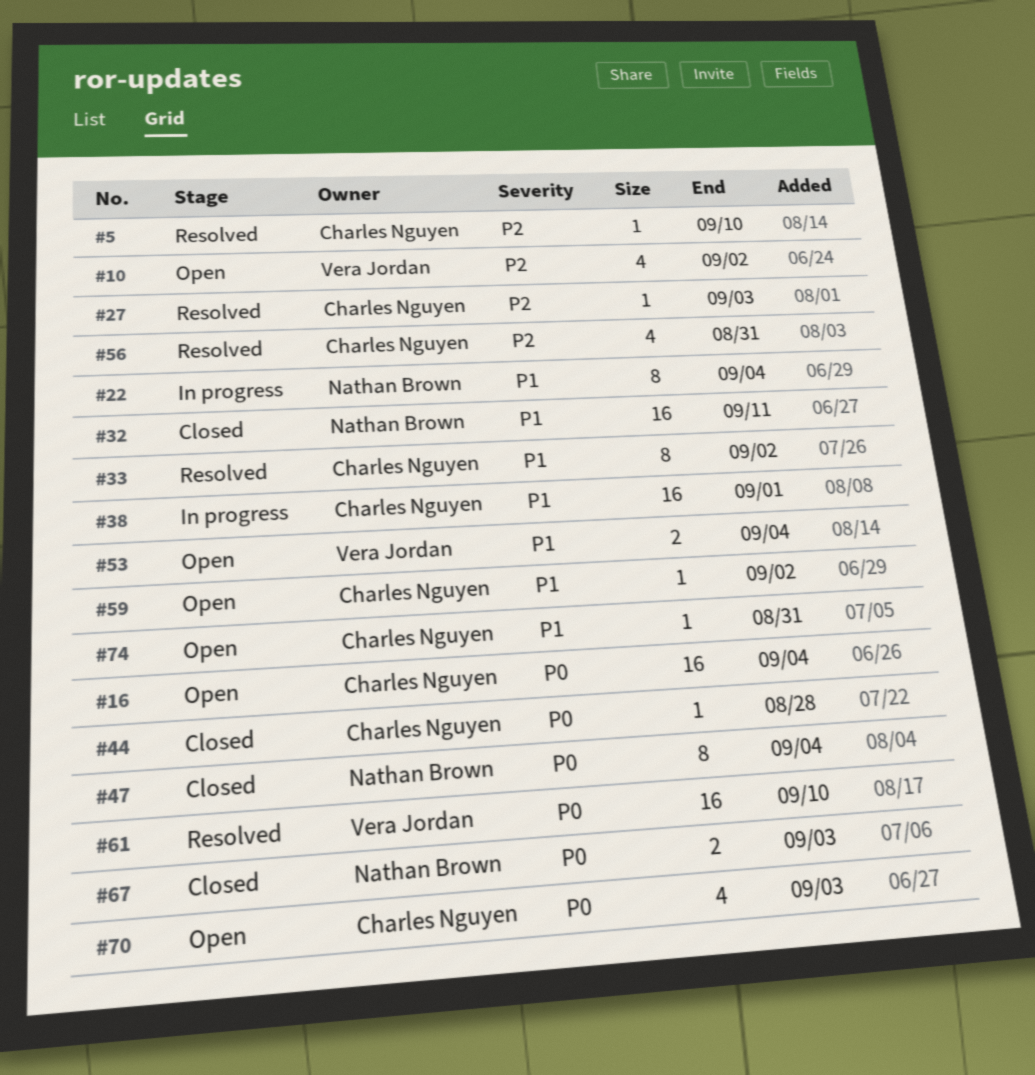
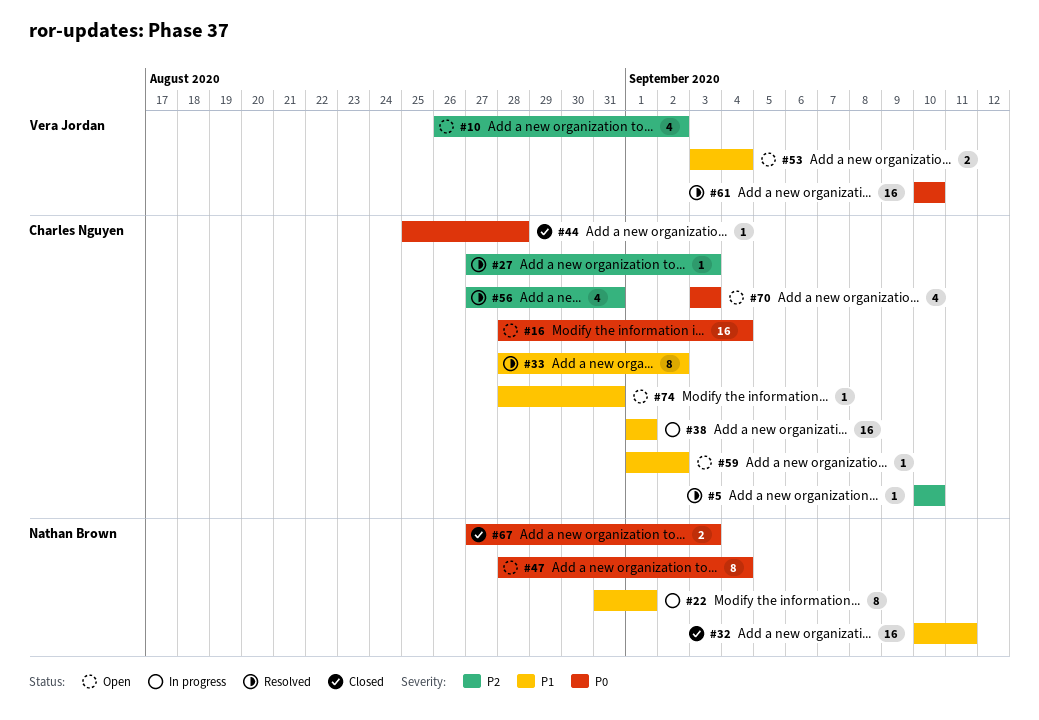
#22, due: Sep 4 -> Sep 1
#47, status: Closed -> Open

